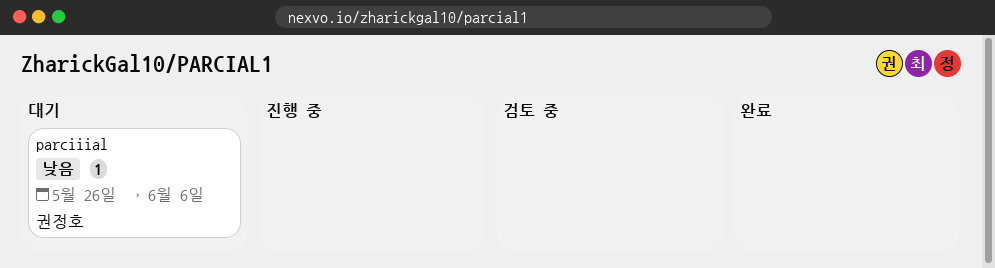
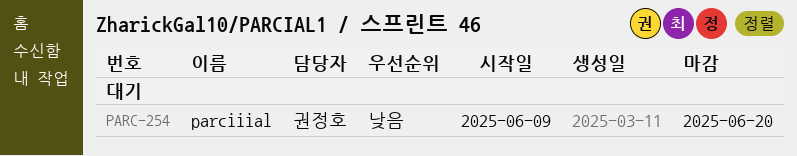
parciiial, start: May 26 -> Jun 9
parciiial, due: Jun 6 -> Jun 20

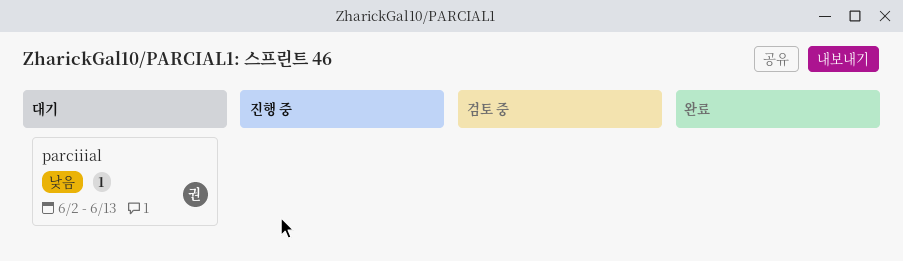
parciiial, start: Jun 9 -> Jun 2
parciiial, due: Jun 20 -> Jun 13

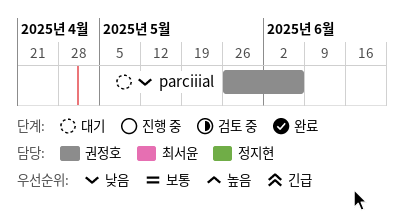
parciiial, start: Jun 2 -> May 26
parciiial, due: Jun 13 -> Jun 6

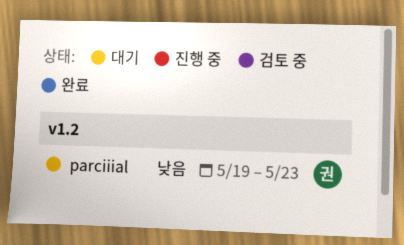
parciiial, start: May 26 -> May 19
parciiial, due: Jun 6 -> May 23

